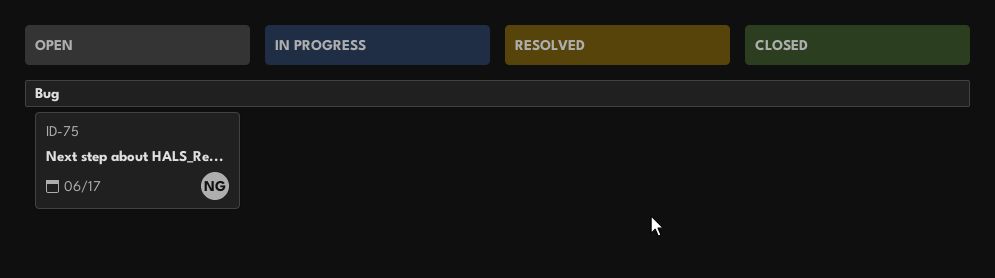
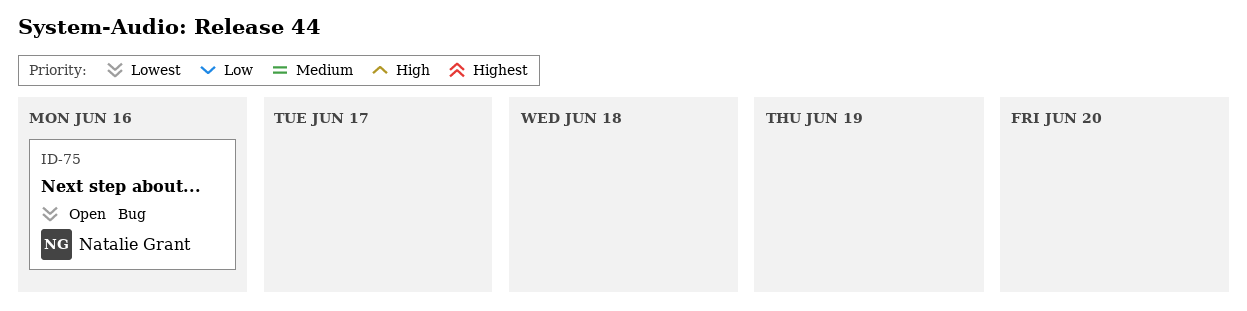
ID-75, due: Jun 17 -> Jun 16

